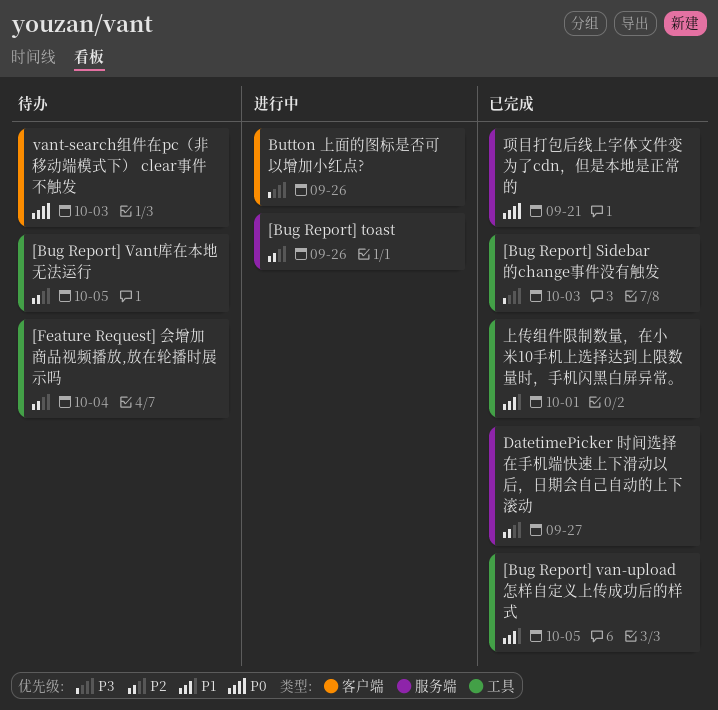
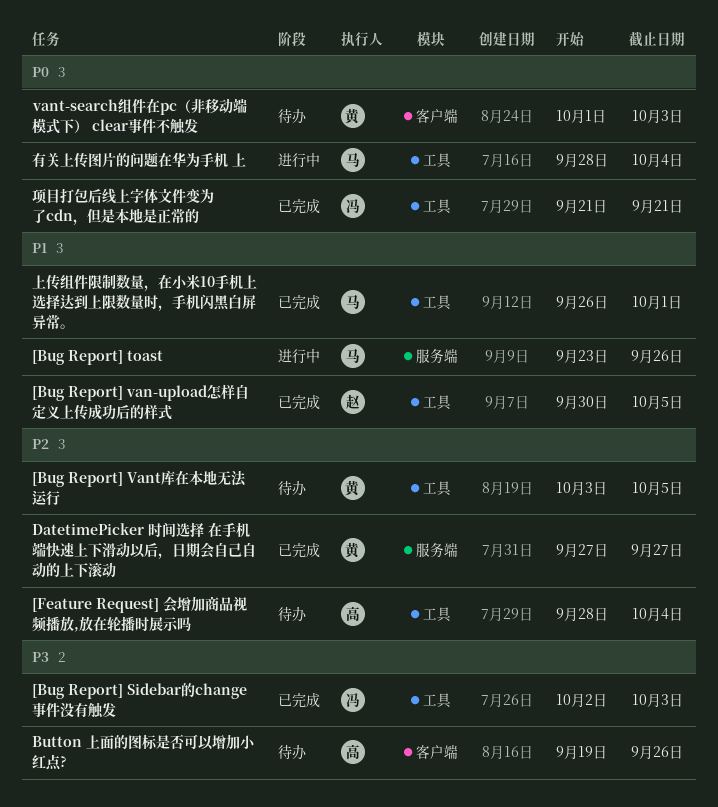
[Bug Report] toast, priority: P2 -> P1
Button 上面的图标是否可以增加小红点?, status: 进行中 -> 待办
有关上传图片的问题在华为手机 上: none -> present
项目打包后线上字体文件变为了cdn，但是本地是正常的, label: 服务端 -> 工具

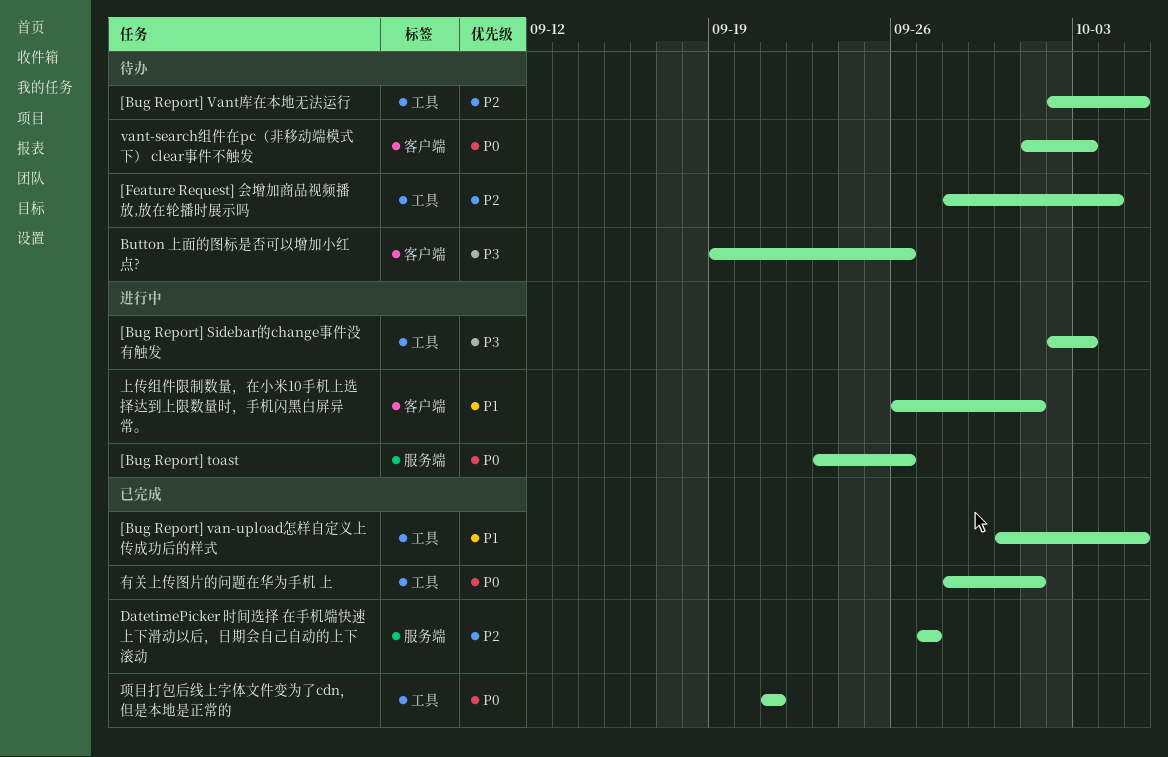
[Bug Report] Sidebar的change事件没有触发, status: 已完成 -> 进行中
[Bug Report] toast, priority: P1 -> P0
[Bug Report] Vant库在本地无法运行, start: Oct 3 -> Oct 2
上传组件限制数量，在小米10手机上选择达到上限数量时，手机闪黑白屏异常。, status: 已完成 -> 进行中
上传组件限制数量，在小米10手机上选择达到上限数量时，手机闪黑白屏异常。, label: 工具 -> 客户端
有关上传图片的问题在华为手机 上, status: 进行中 -> 已完成
有关上传图片的问题在华为手机 上, due: Oct 4 -> Oct 1

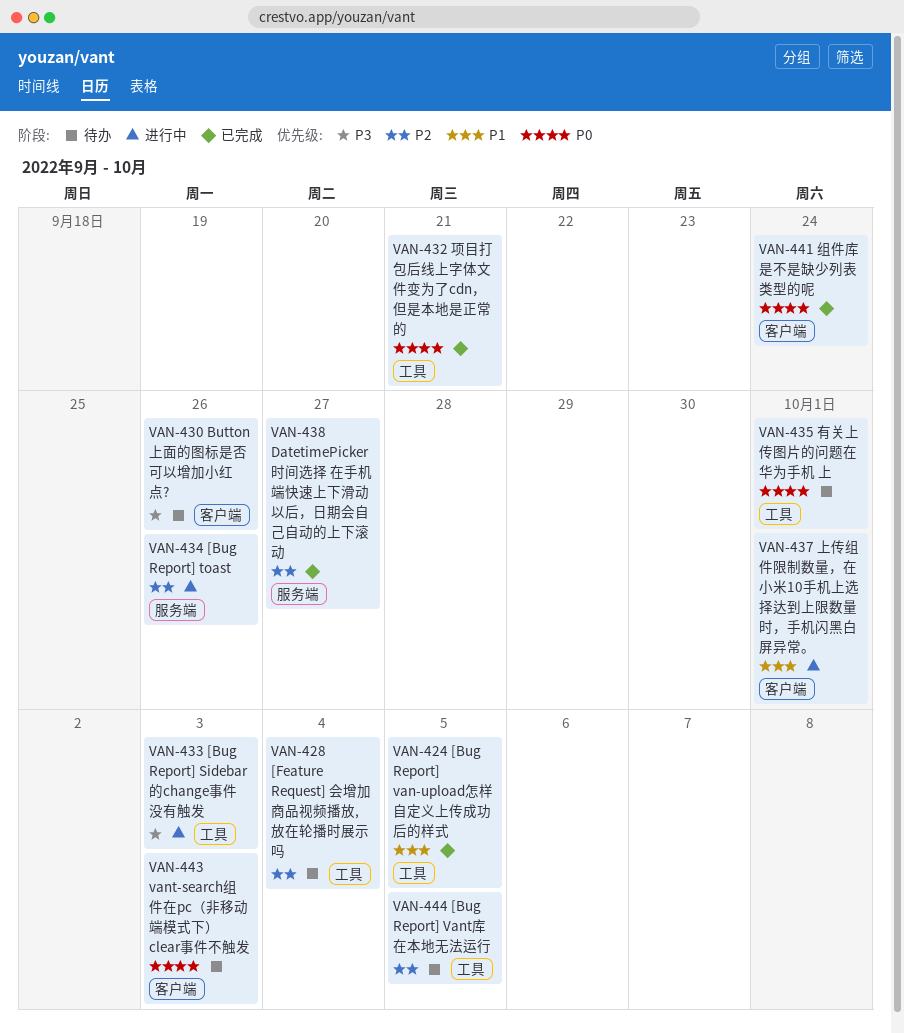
[Bug Report] toast, priority: P0 -> P2
有关上传图片的问题在华为手机 上, status: 已完成 -> 待办
组件库是不是缺少列表类型的呢: none -> present

